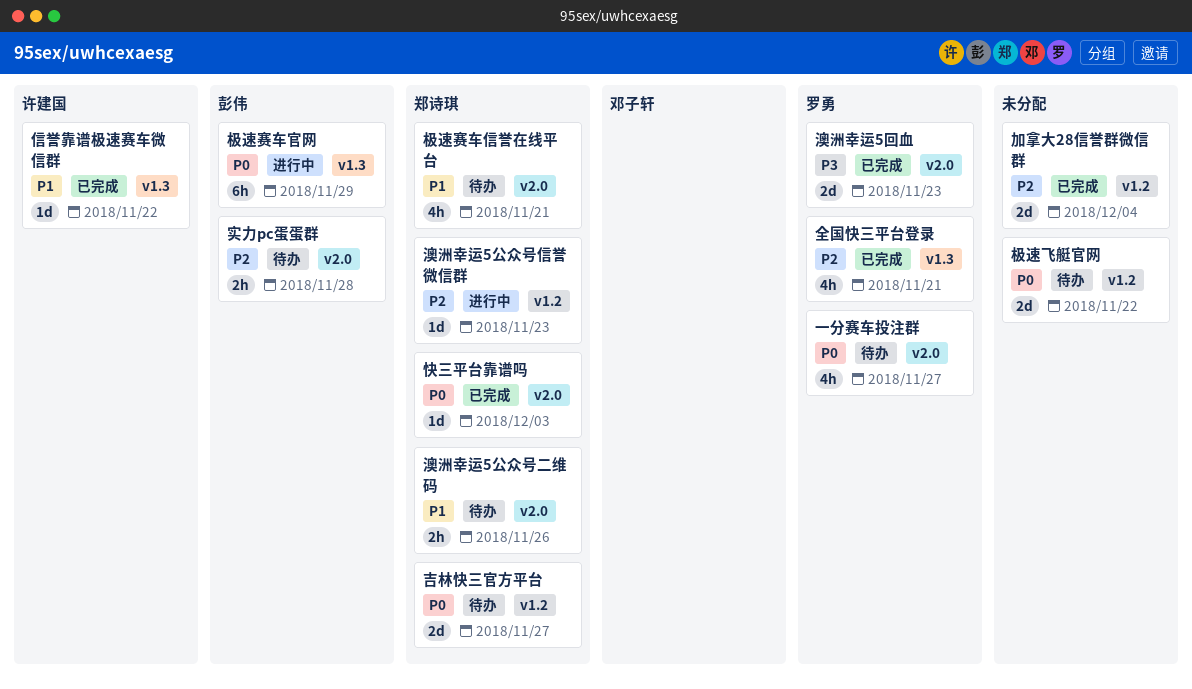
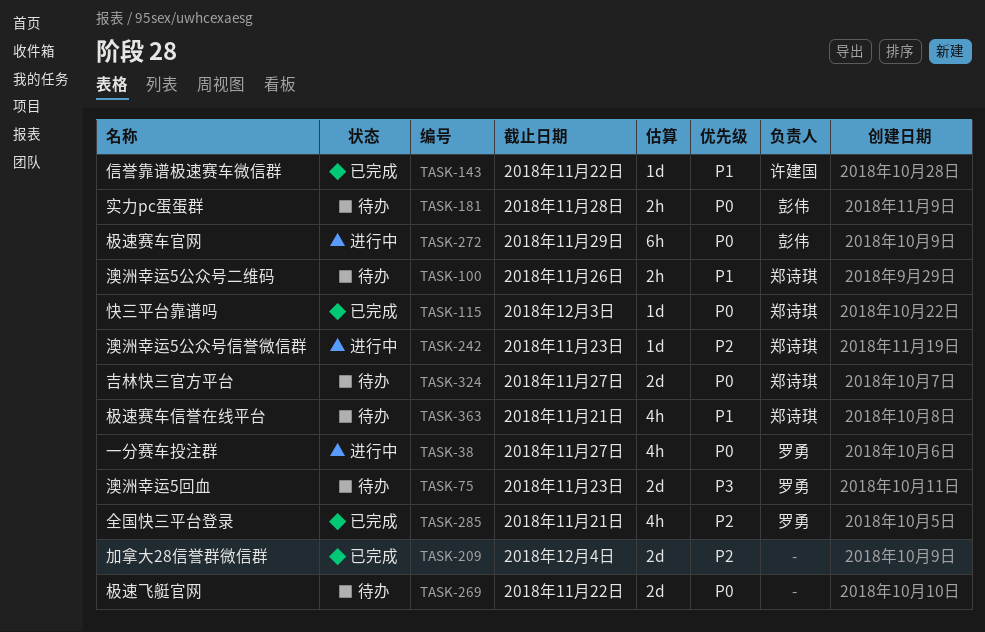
一分赛车投注群, status: 待办 -> 进行中
实力pc蛋蛋群, priority: P2 -> P0
澳洲幸运5回血, status: 已完成 -> 待办

